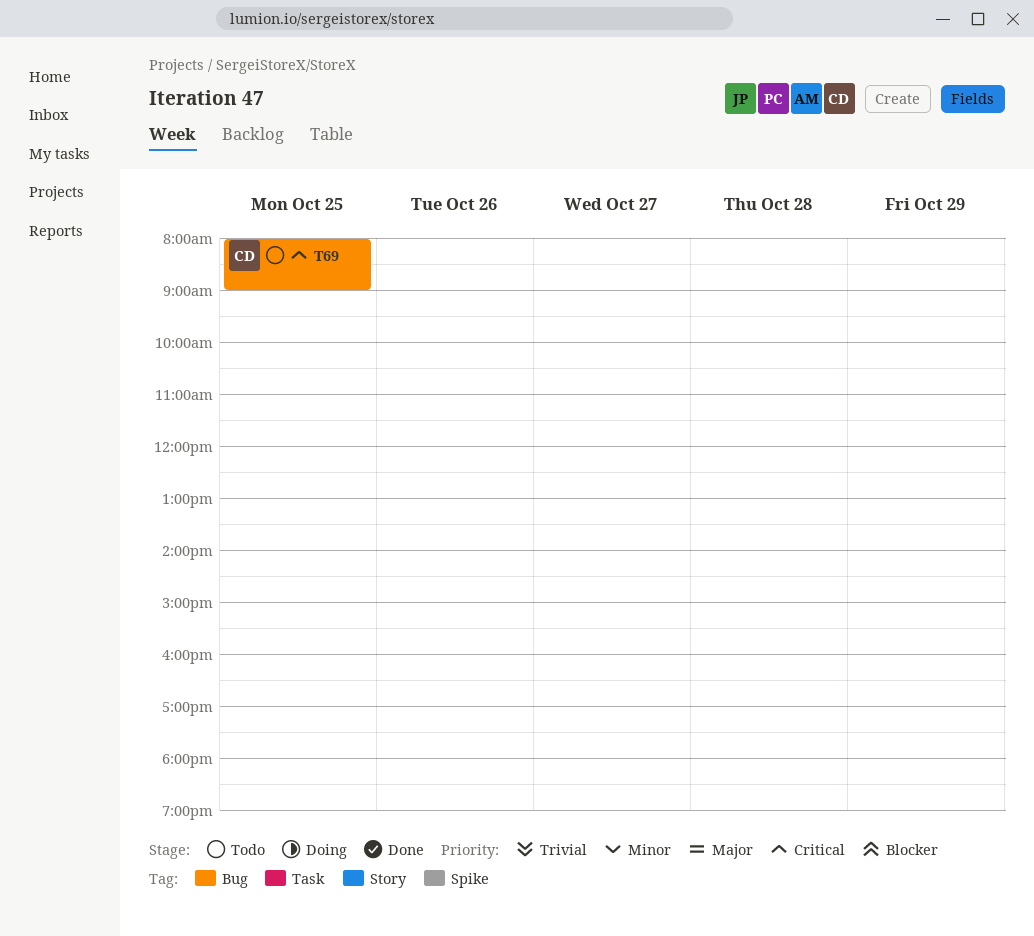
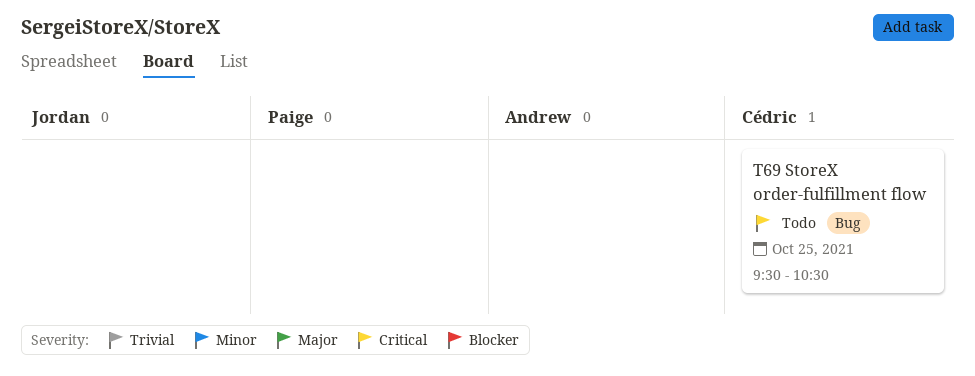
T69, begins: 08:00 -> 09:30
T69, ends: 09:00 -> 10:30

